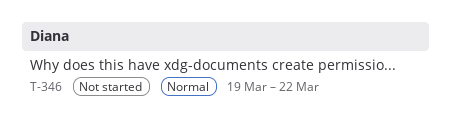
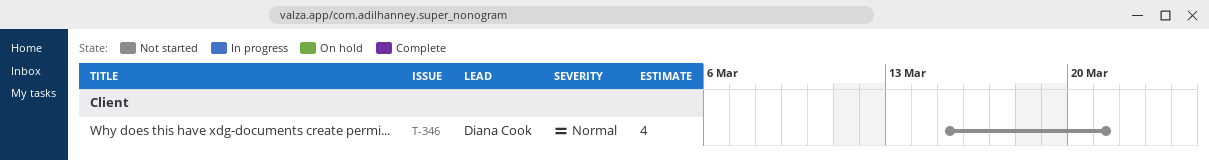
T-346, start: Mar 19 -> Mar 15
T-346, due: Mar 22 -> Mar 21

